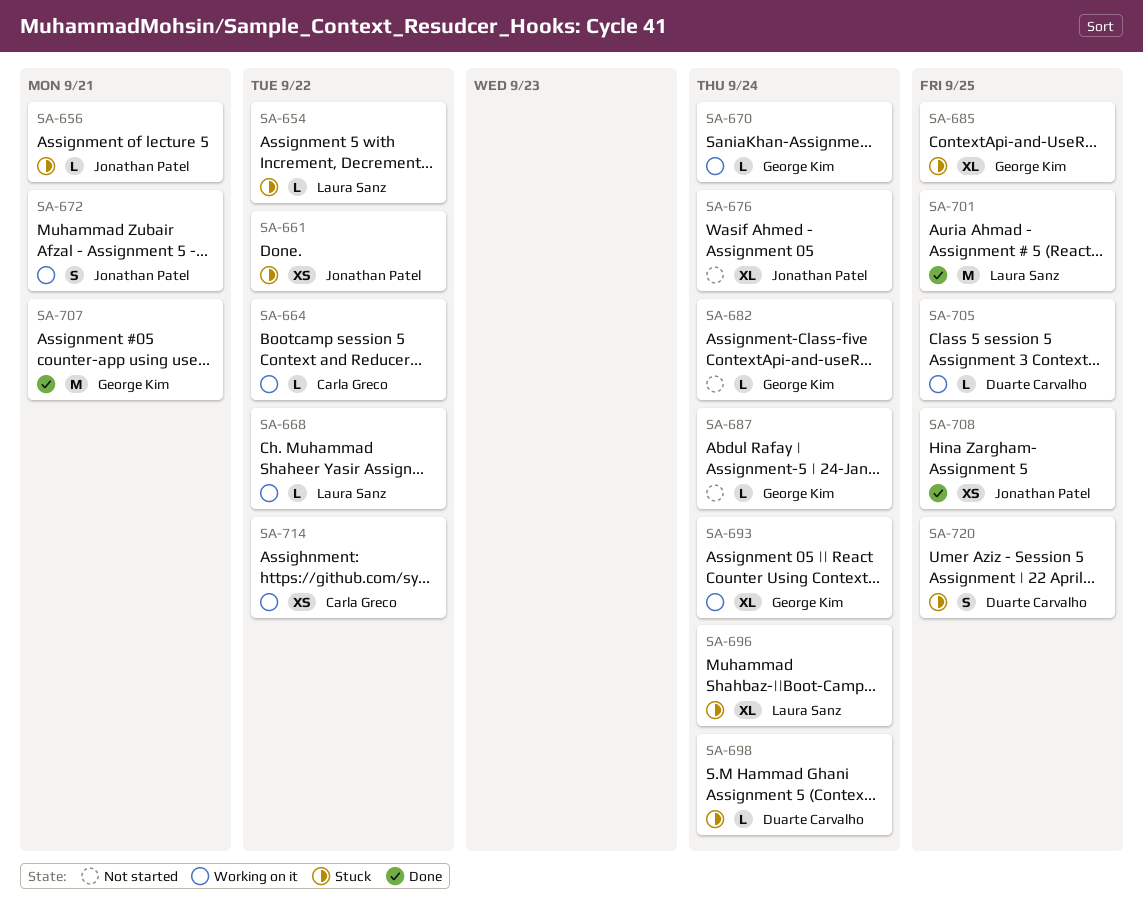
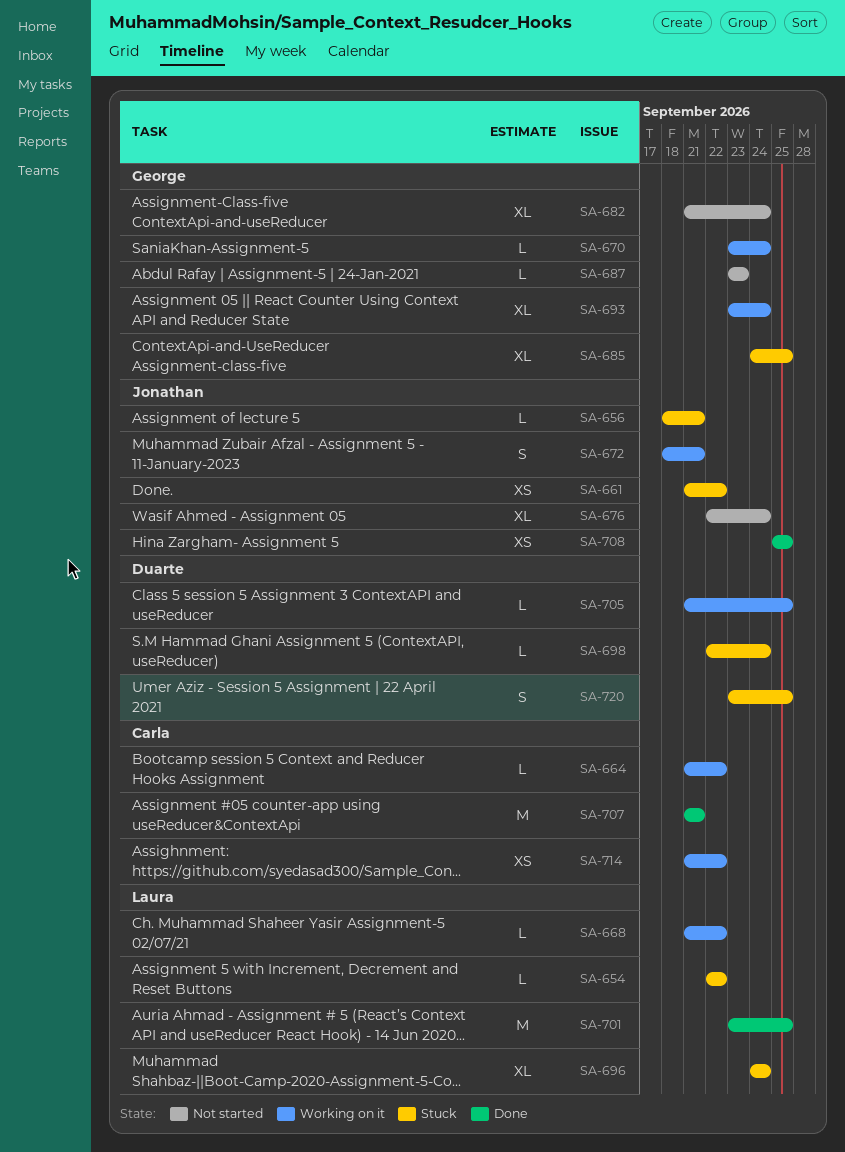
SA-682, estimate: L -> XL
SA-687, due: Sep 24 -> Sep 23
SA-707, owner: George Kim -> Carla Greco

